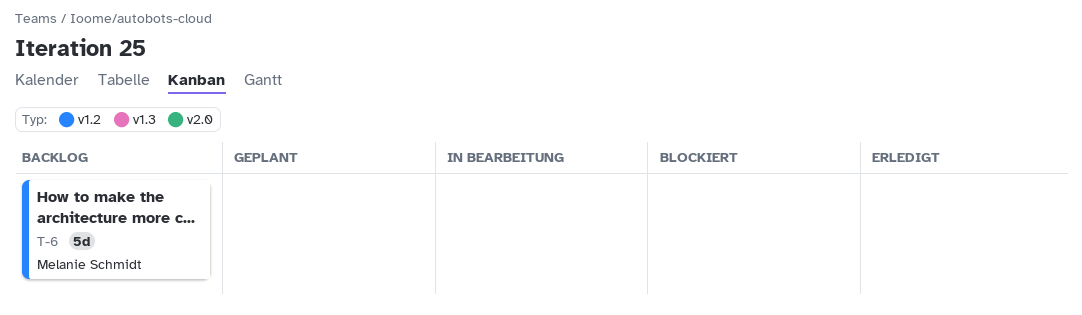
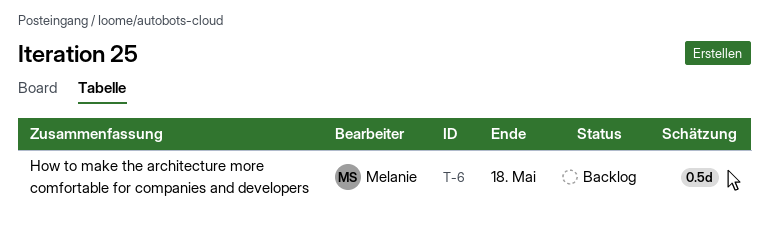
T-6, estimate: 5d -> 0.5d

